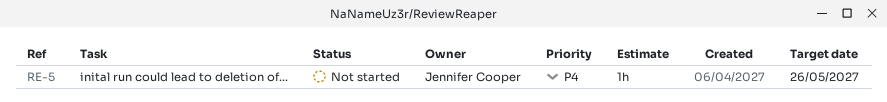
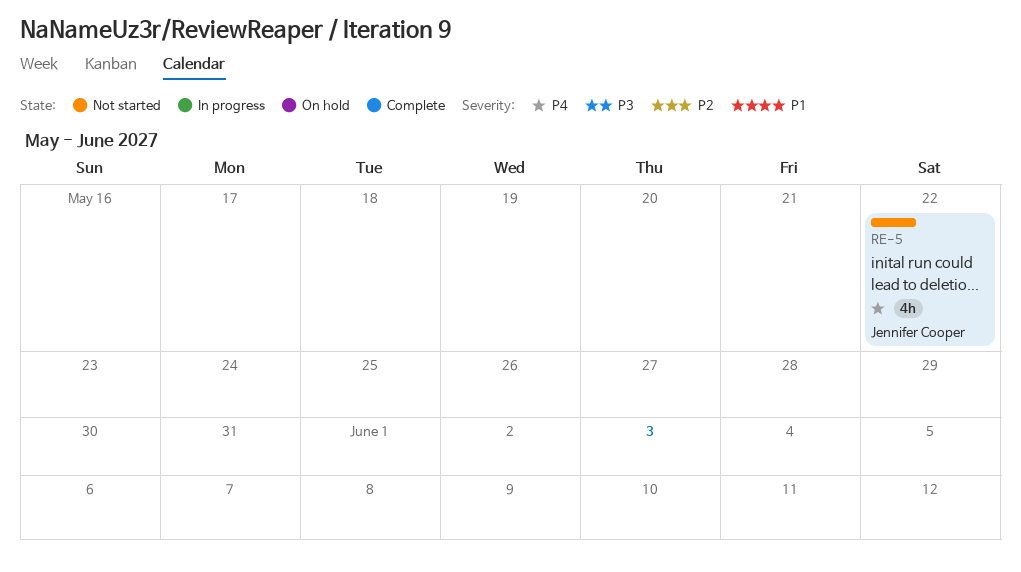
RE-5, estimate: 1h -> 4h
RE-5, due: May 26 -> May 22

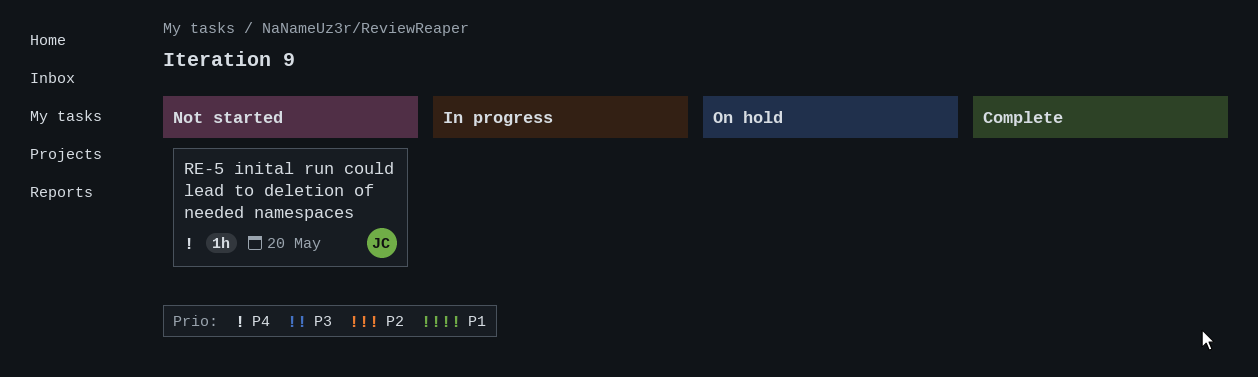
RE-5, estimate: 4h -> 1h
RE-5, due: May 22 -> May 20

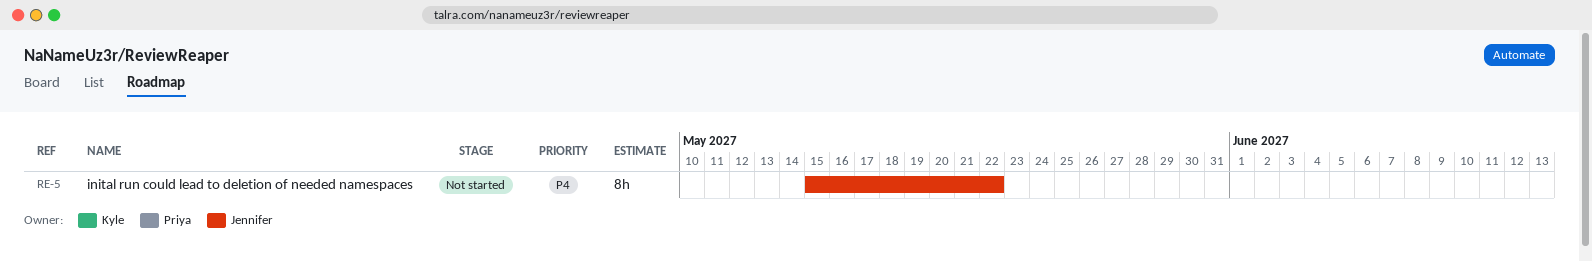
RE-5, estimate: 1h -> 8h
RE-5, due: May 20 -> May 22

